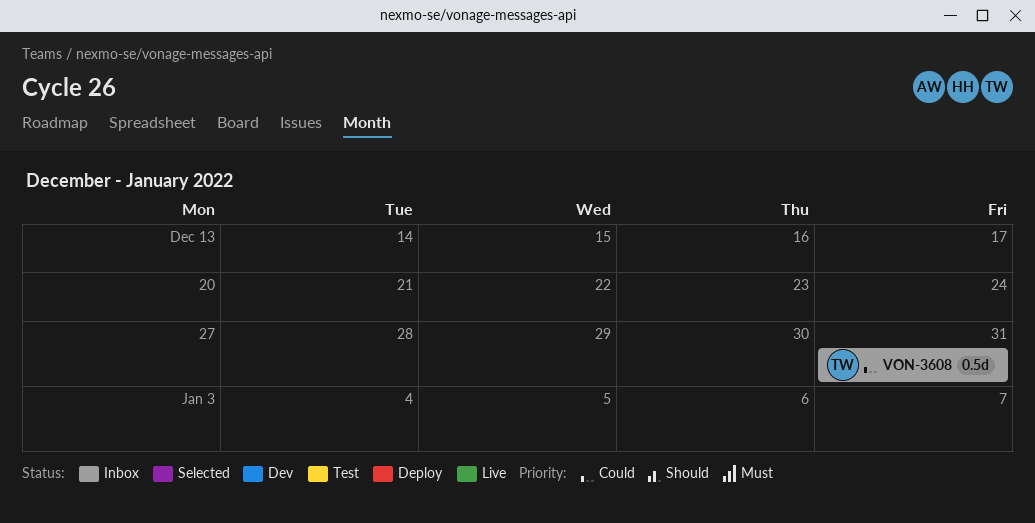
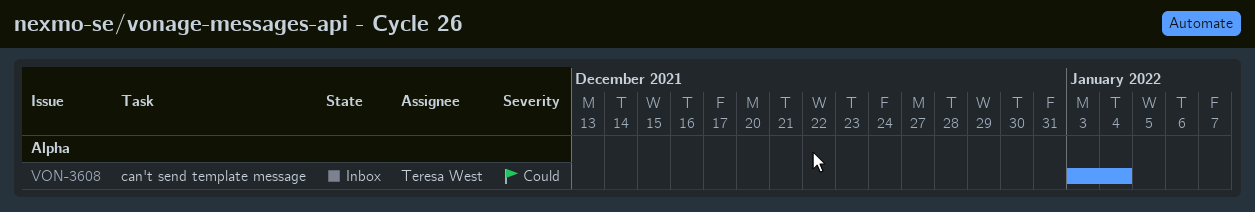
VON-3608, start: Dec 31 -> Jan 3
VON-3608, due: Dec 31 -> Jan 4

